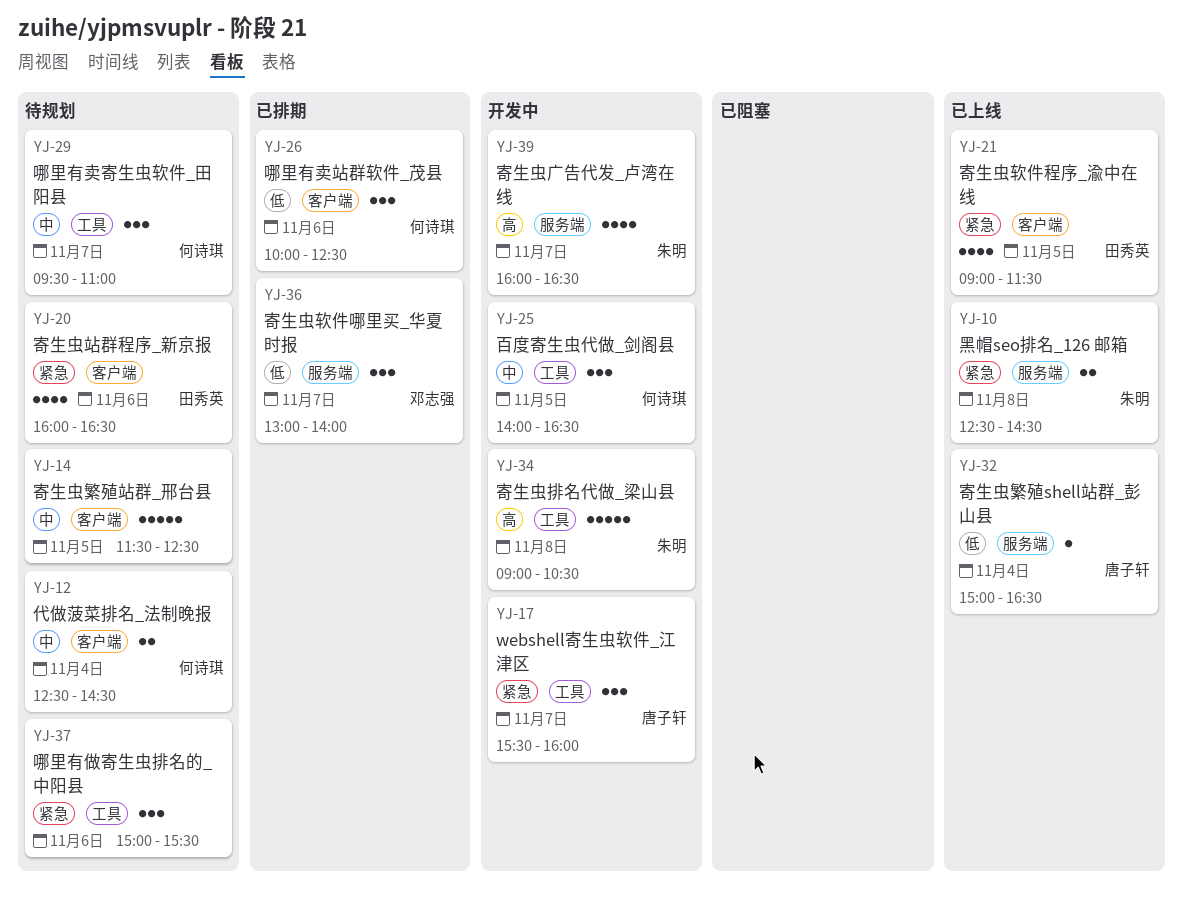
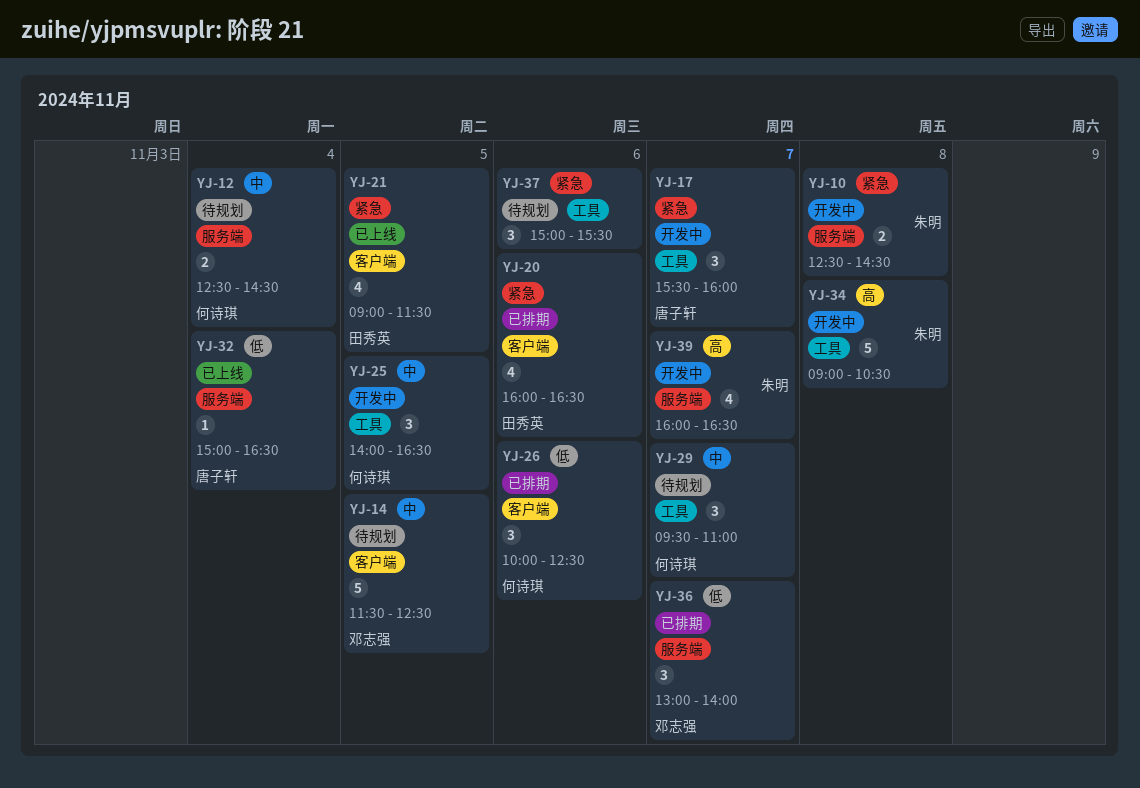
YJ-10, status: 已上线 -> 开发中
YJ-12, label: 客户端 -> 服务端
YJ-14, owner: none -> 邓志强
YJ-20, status: 待规划 -> 已排期

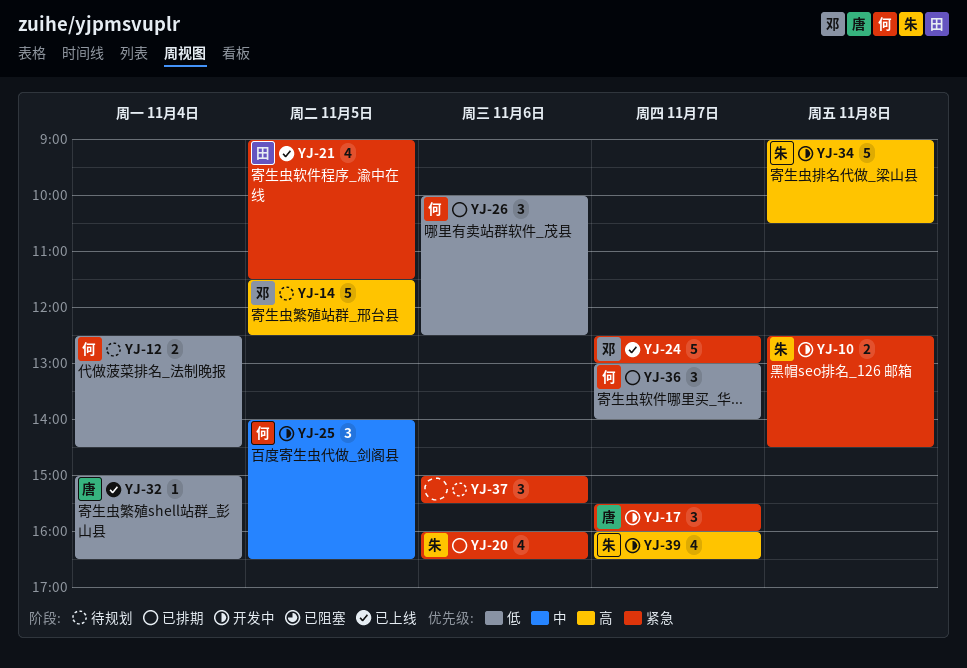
YJ-12, priority: 中 -> 低
YJ-14, priority: 中 -> 高
YJ-20, owner: 田秀英 -> 朱明
YJ-24: none -> present
YJ-29: present -> none
YJ-36, owner: 邓志强 -> 何诗琪

